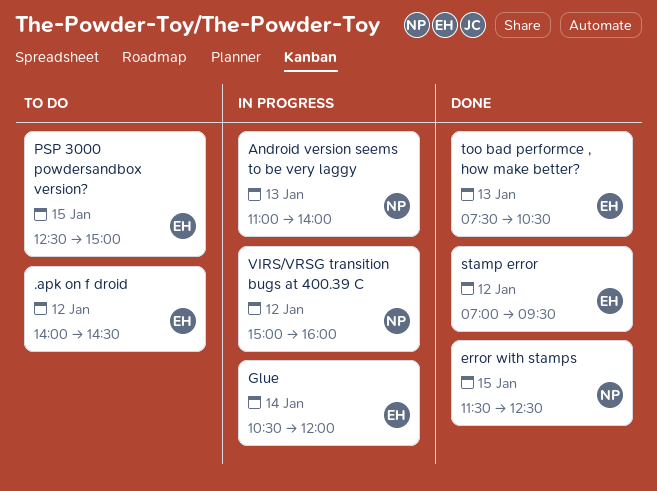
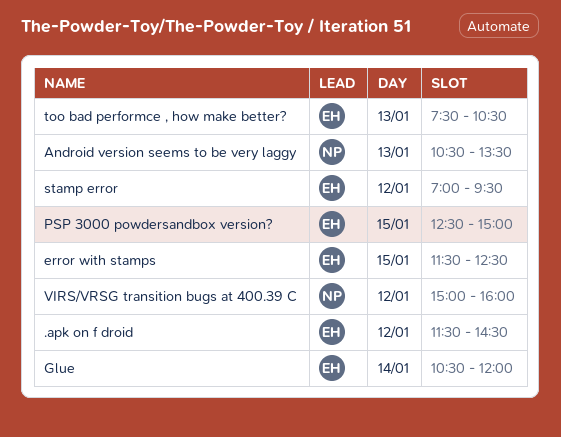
.apk on f droid, begins: 14:00 -> 11:30
Android version seems to be very laggy, begins: 11:00 -> 10:30
Android version seems to be very laggy, ends: 14:00 -> 13:30
error with stamps, owner: NP -> EH

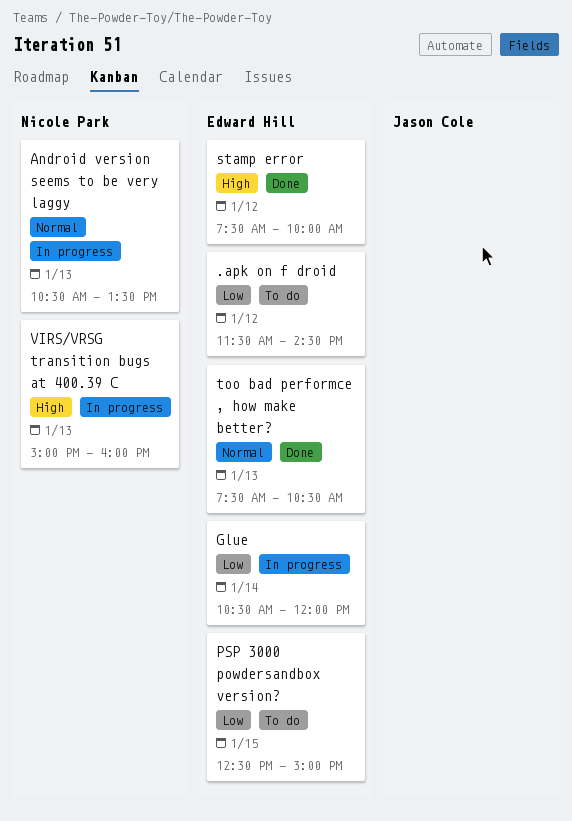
error with stamps: present -> none
stamp error, begins: 07:00 -> 07:30
stamp error, ends: 09:30 -> 10:00
VIRS/VRSG transition bugs at 400.39 C, day: Jan 12 -> Jan 13

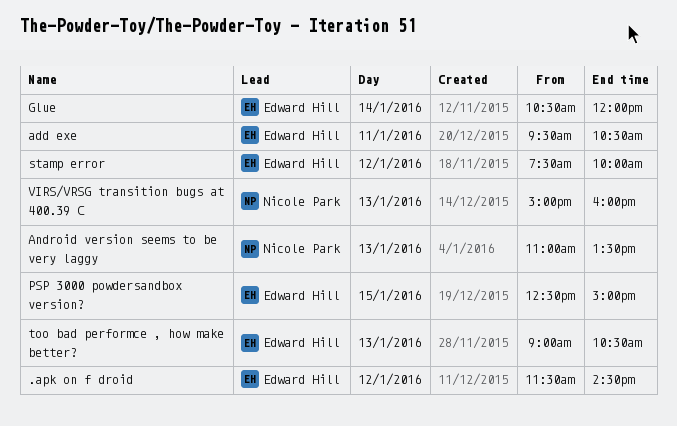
add exe: none -> present
Android version seems to be very laggy, begins: 10:30 -> 11:00
too bad performce , how make better?, begins: 07:30 -> 09:00

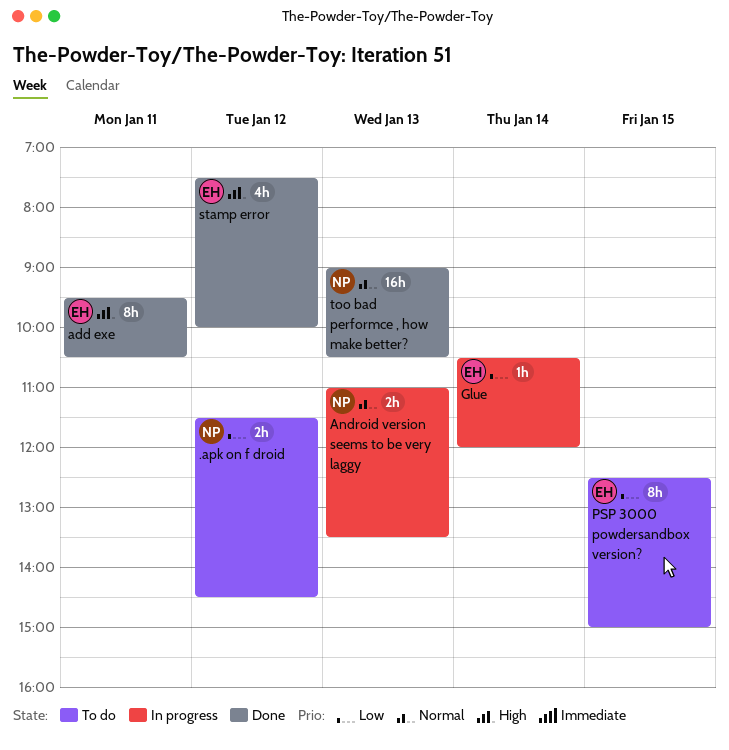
.apk on f droid, owner: Edward Hill -> Nicole Park
too bad performce , how make better?, owner: Edward Hill -> Nicole Park
VIRS/VRSG transition bugs at 400.39 C: present -> none

